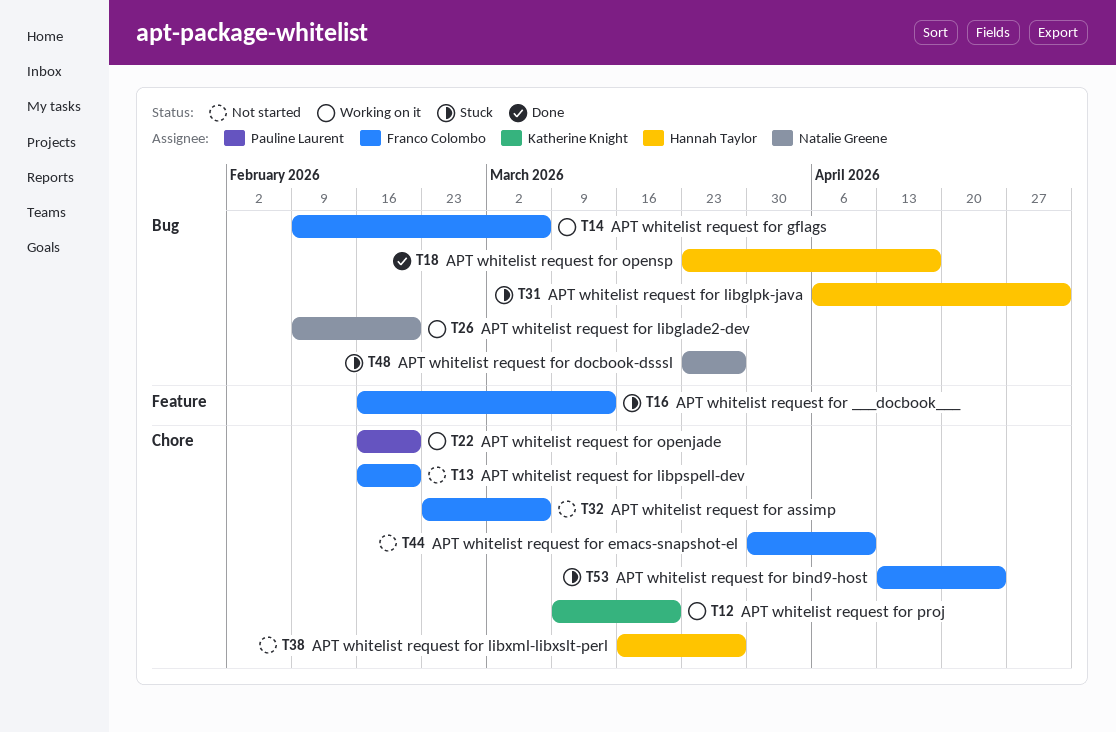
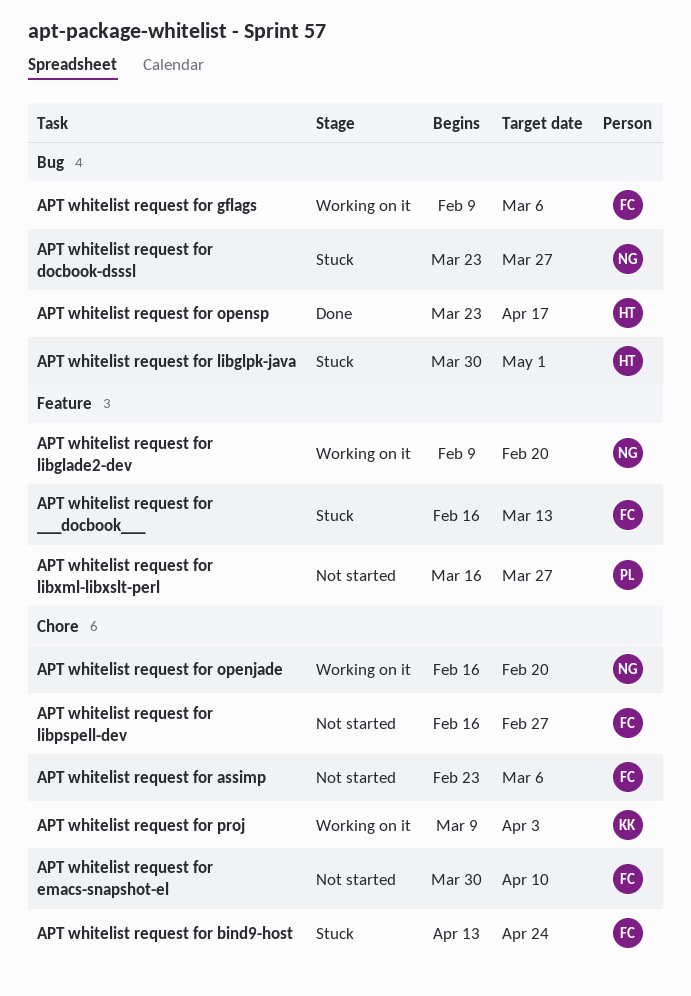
APT whitelist request for libglade2-dev, label: Bug -> Feature
APT whitelist request for libglpk-java, start: Apr 6 -> Mar 30
APT whitelist request for libpspell-dev, due: Feb 20 -> Feb 27
APT whitelist request for libxml-libxslt-perl, owner: Hannah Taylor -> Pauline Laurent
APT whitelist request for libxml-libxslt-perl, label: Chore -> Feature
APT whitelist request for openjade, owner: Pauline Laurent -> Natalie Greene
APT whitelist request for proj, due: Mar 20 -> Apr 3

